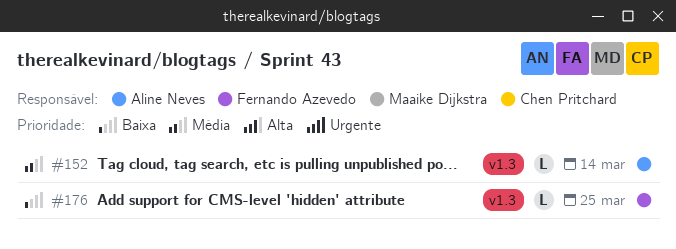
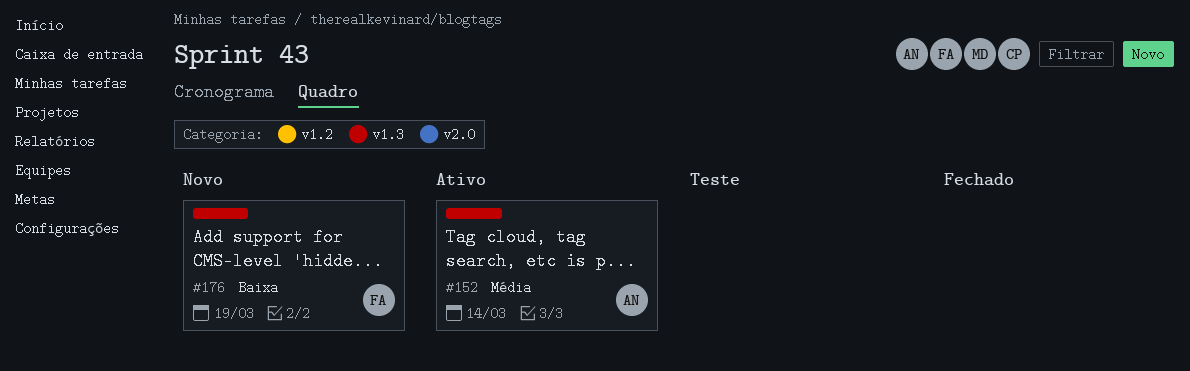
#176, due: Mar 25 -> Mar 19

